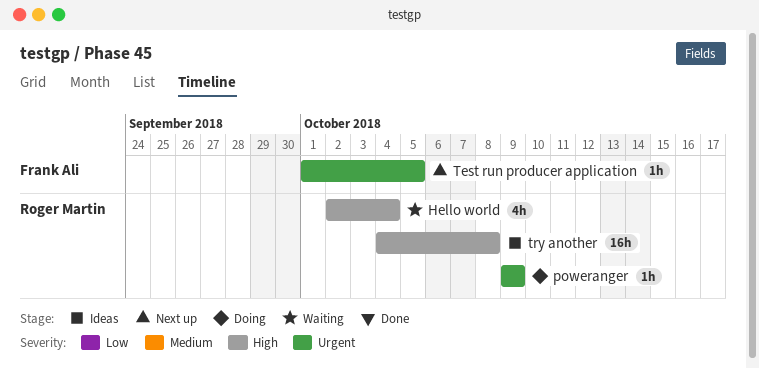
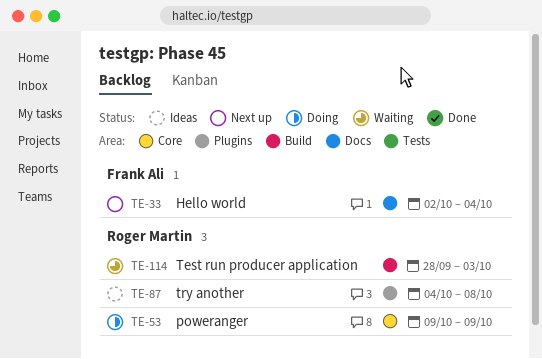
Hello world, status: Waiting -> Next up
Hello world, owner: Roger Martin -> Frank Ali
Test run producer application, status: Next up -> Waiting
Test run producer application, owner: Frank Ali -> Roger Martin
Test run producer application, start: Oct 1 -> Sep 28
Test run producer application, due: Oct 5 -> Oct 3

